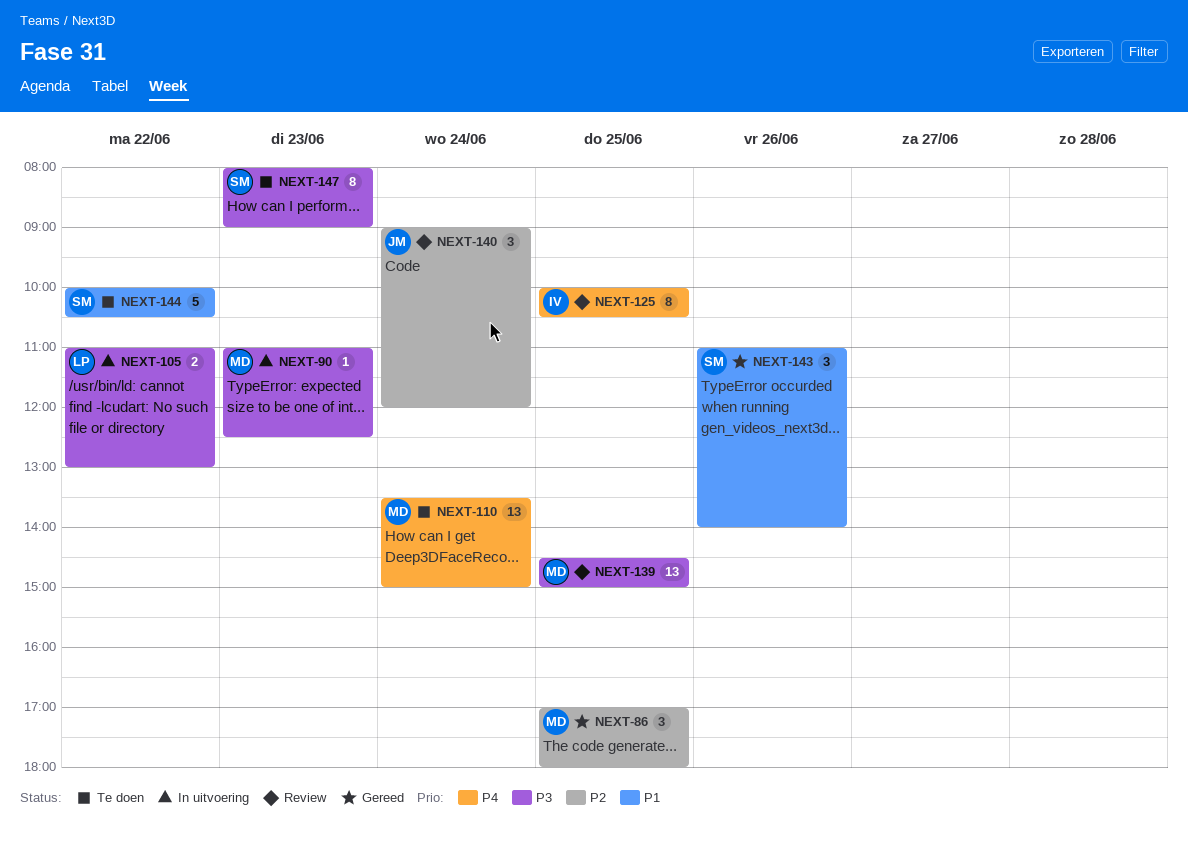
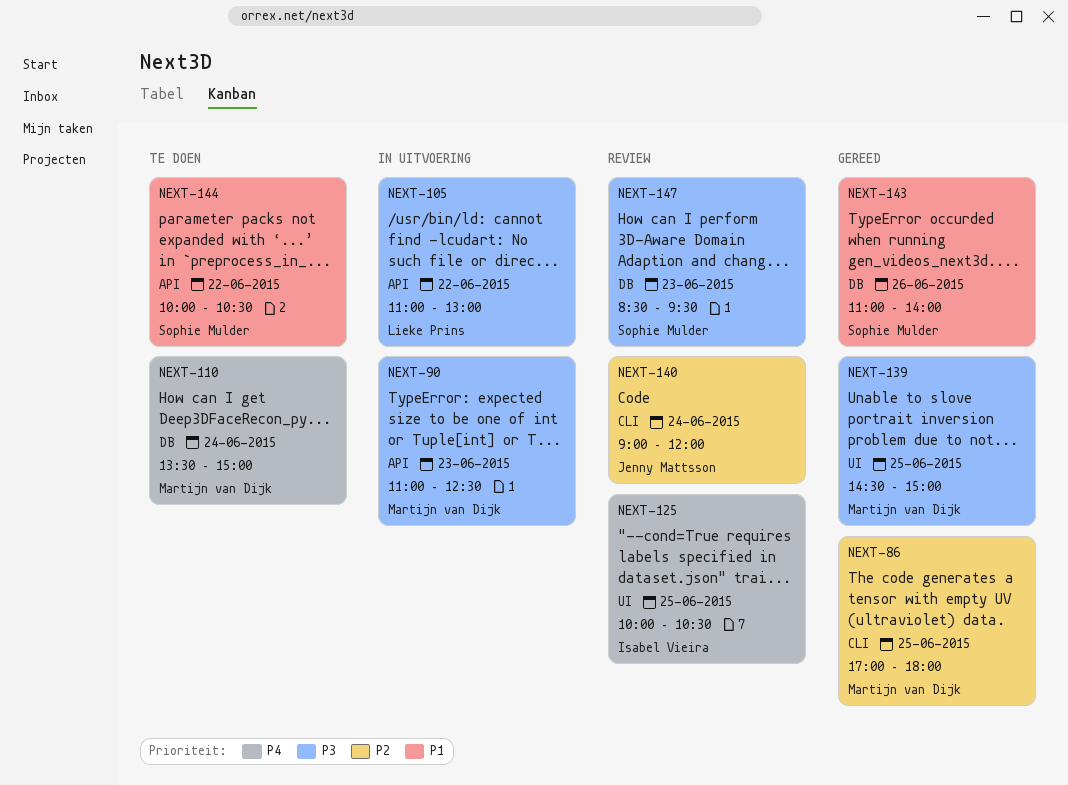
NEXT-139, status: Review -> Gereed
NEXT-147, status: Te doen -> Review
NEXT-147, begins: 08:00 -> 08:30
NEXT-147, ends: 09:00 -> 09:30

